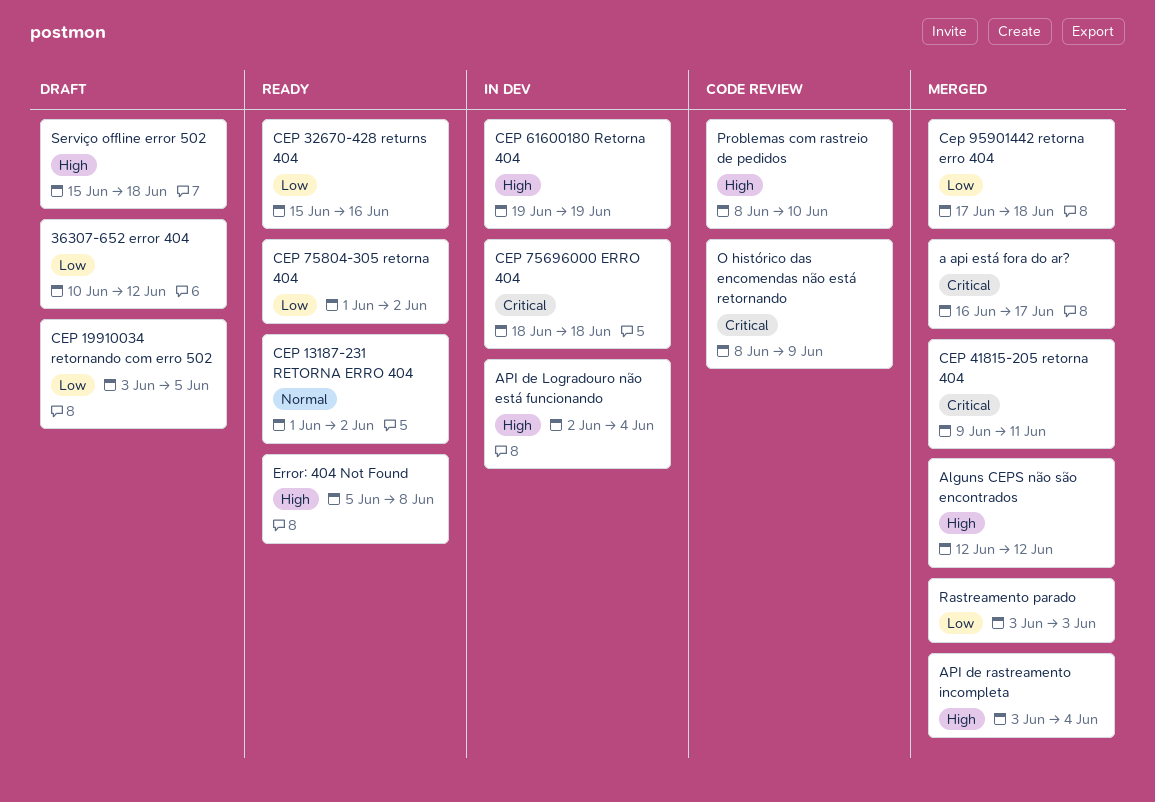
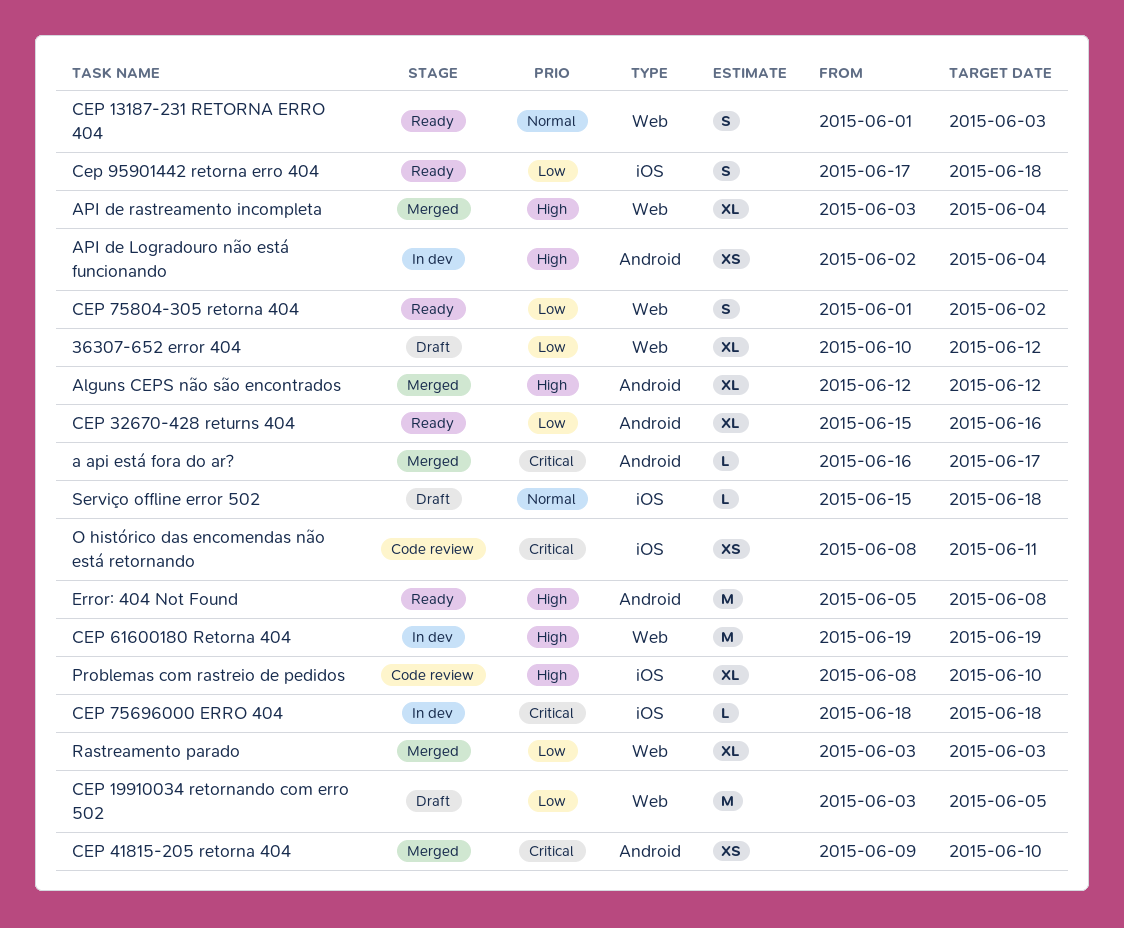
CEP 13187-231 RETORNA ERRO 404, due: Jun 2 -> Jun 3
CEP 41815-205 retorna 404, due: Jun 11 -> Jun 10
Cep 95901442 retorna erro 404, status: Merged -> Ready
O histórico das encomendas não está retornando, due: Jun 9 -> Jun 11
Serviço offline error 502, priority: High -> Normal

